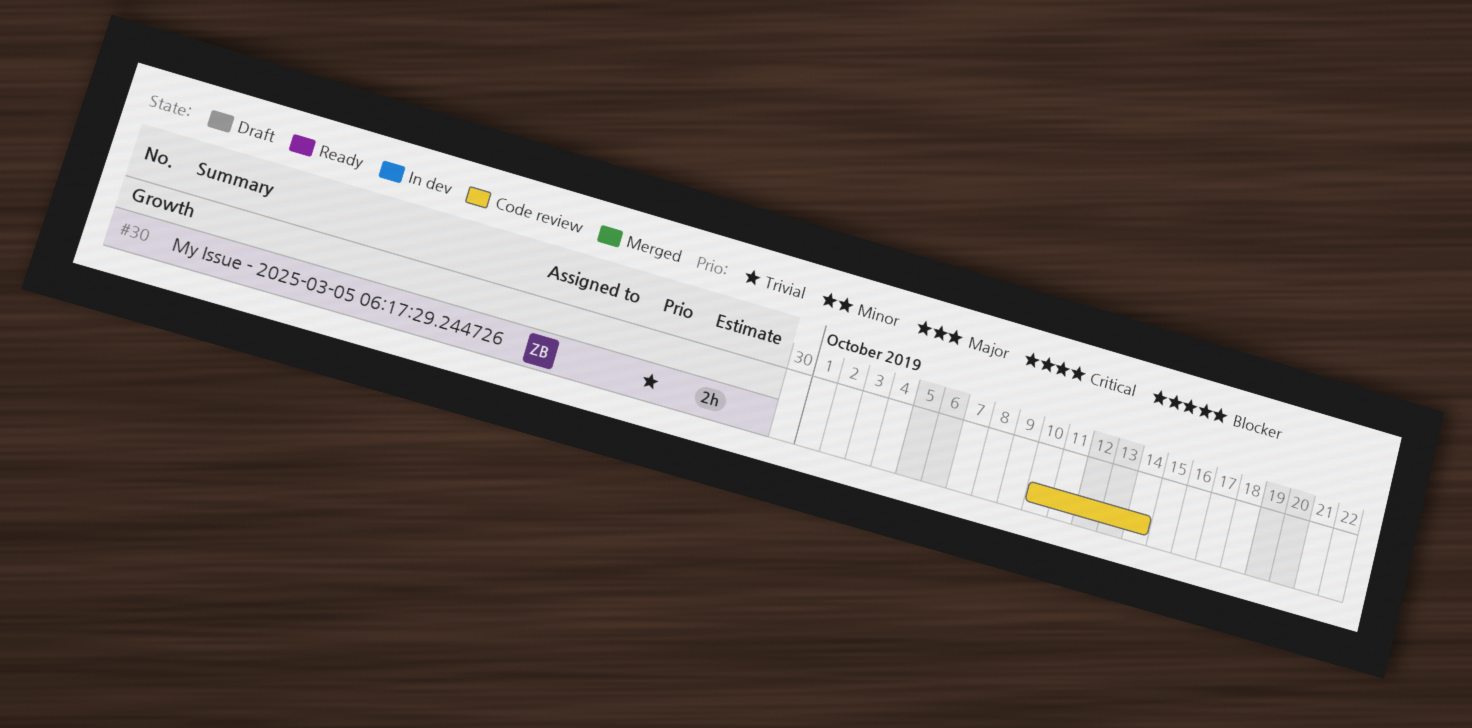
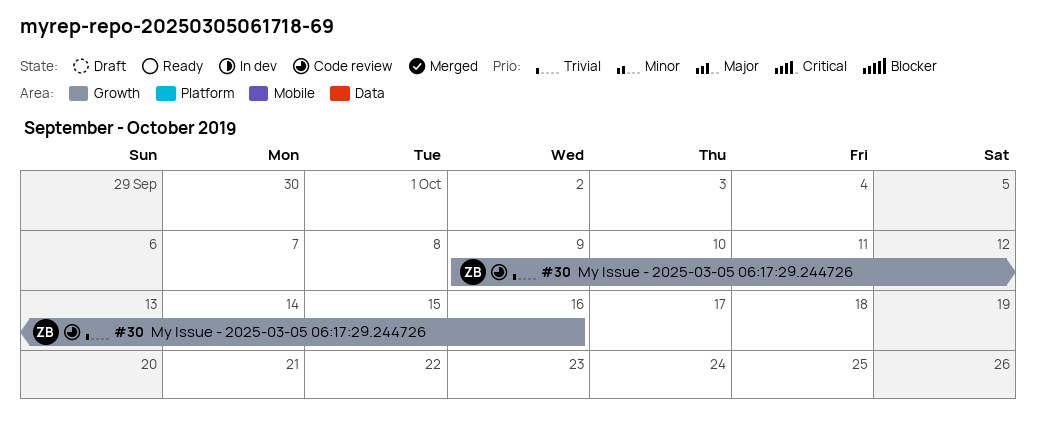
#30, start: Oct 10 -> Oct 9
#30, due: Oct 14 -> Oct 16

